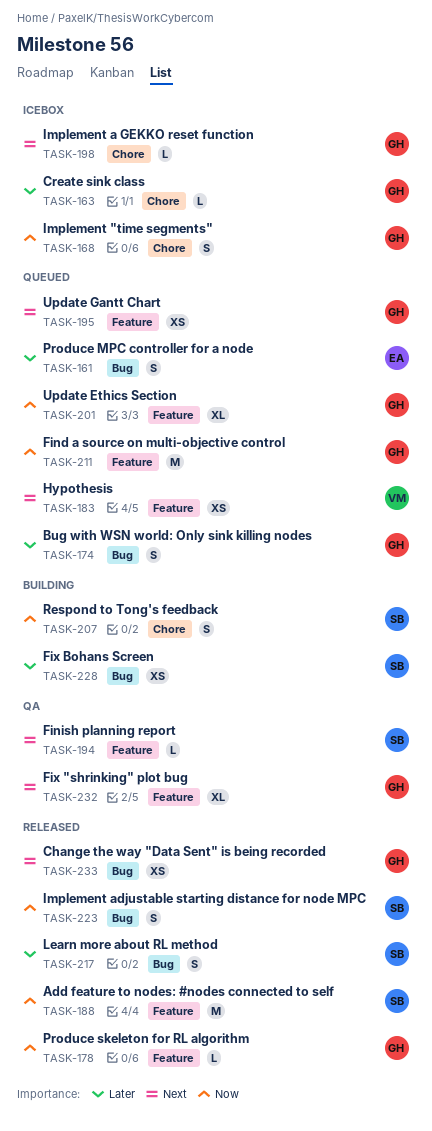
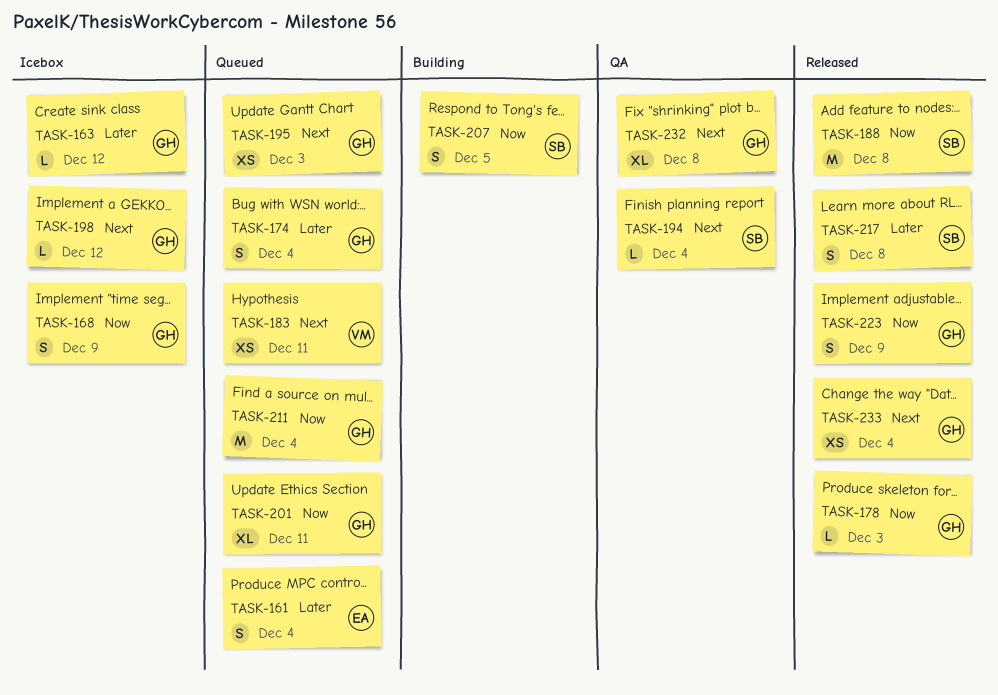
TASK-223, owner: SB -> GH
TASK-228: present -> none

